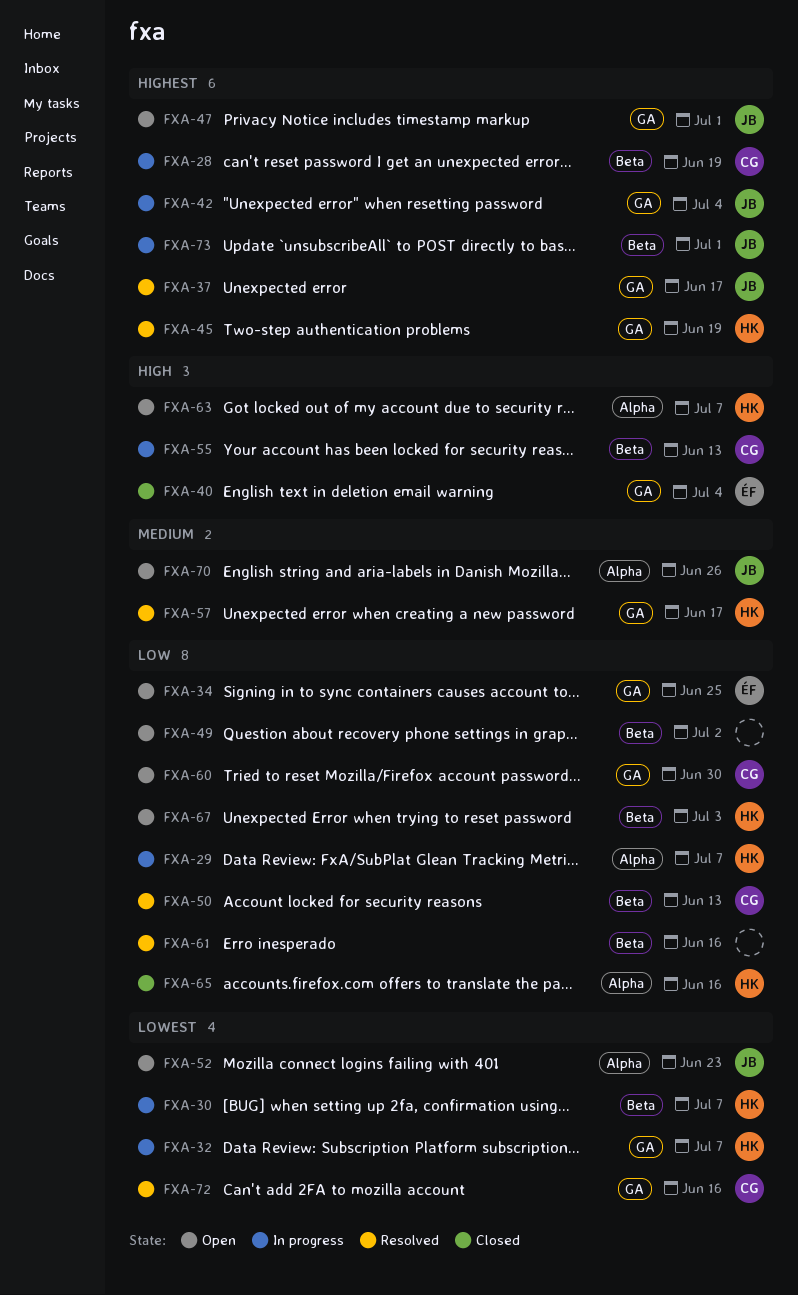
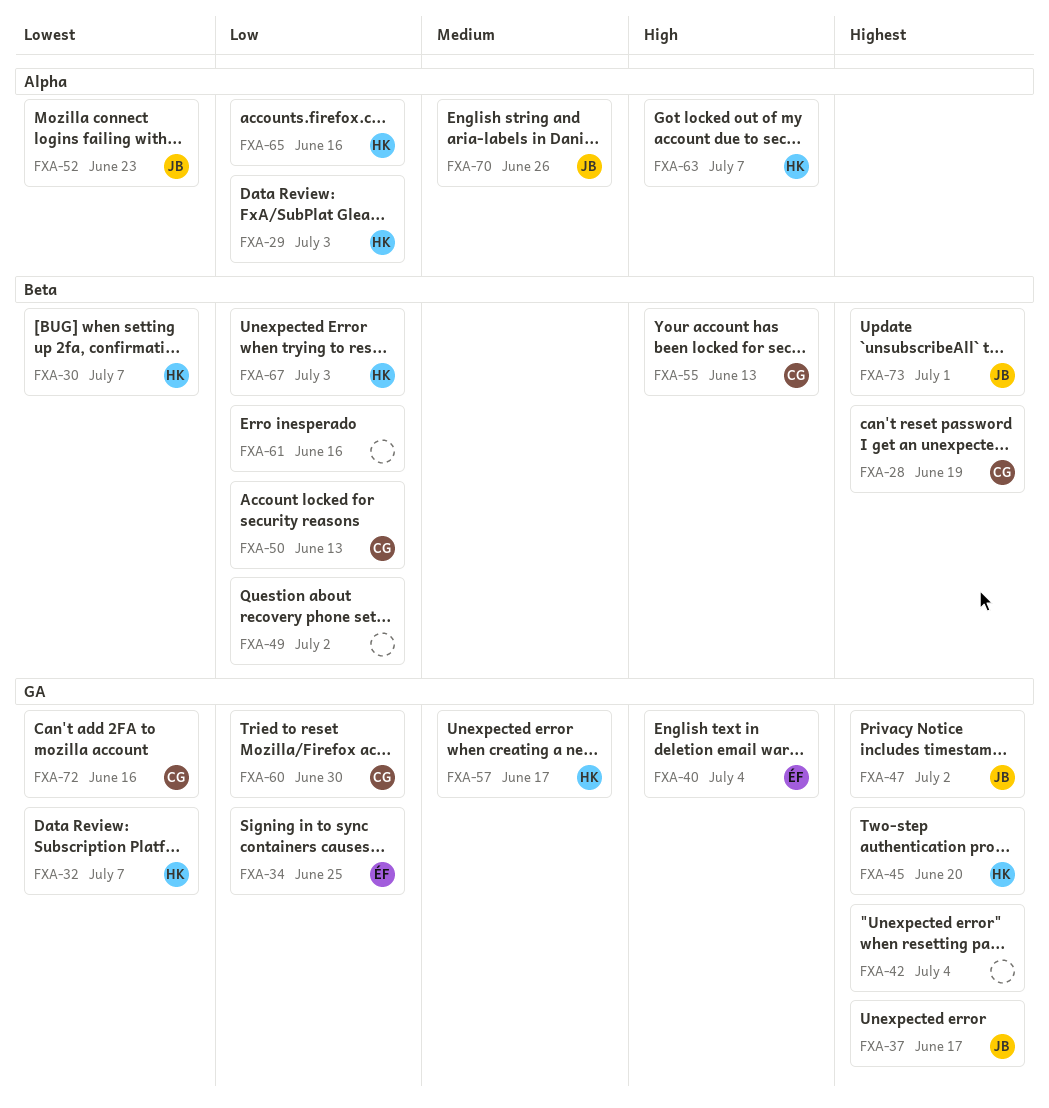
FXA-29, due: Jul 7 -> Jul 3
FXA-42, owner: JB -> none
FXA-45, due: Jun 19 -> Jun 20
FXA-47, due: Jul 1 -> Jul 2

